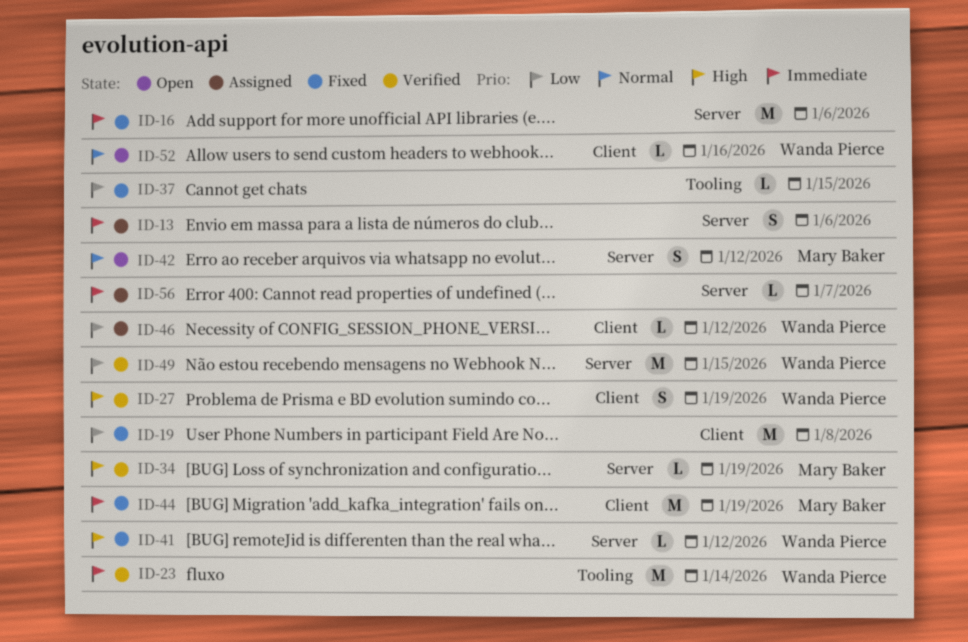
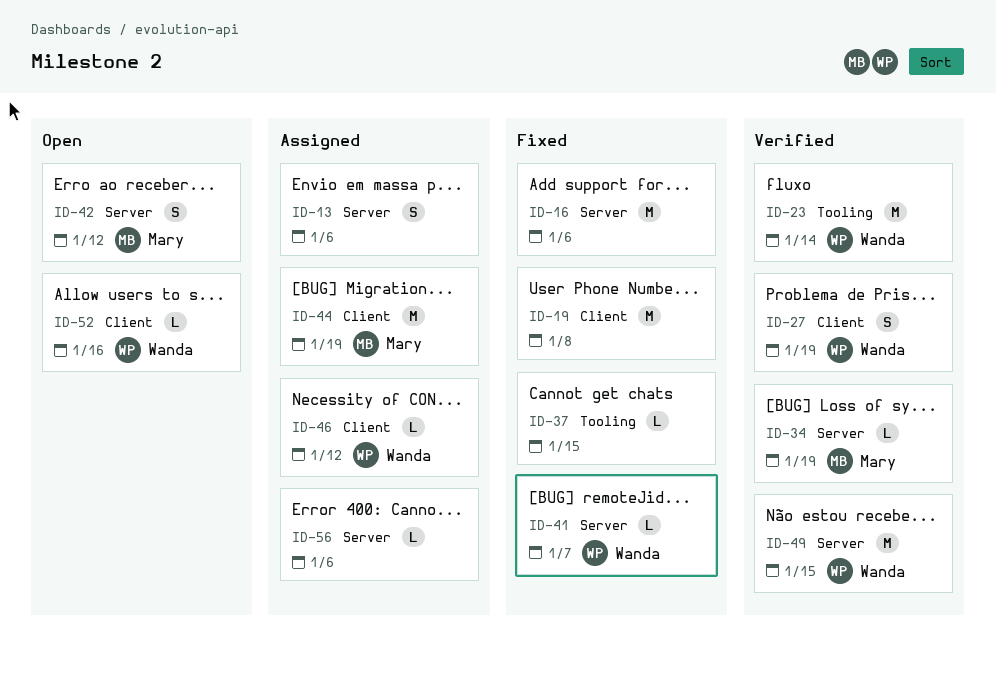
ID-41, due: Jan 12 -> Jan 7
ID-44, status: Fixed -> Assigned
ID-56, due: Jan 7 -> Jan 6

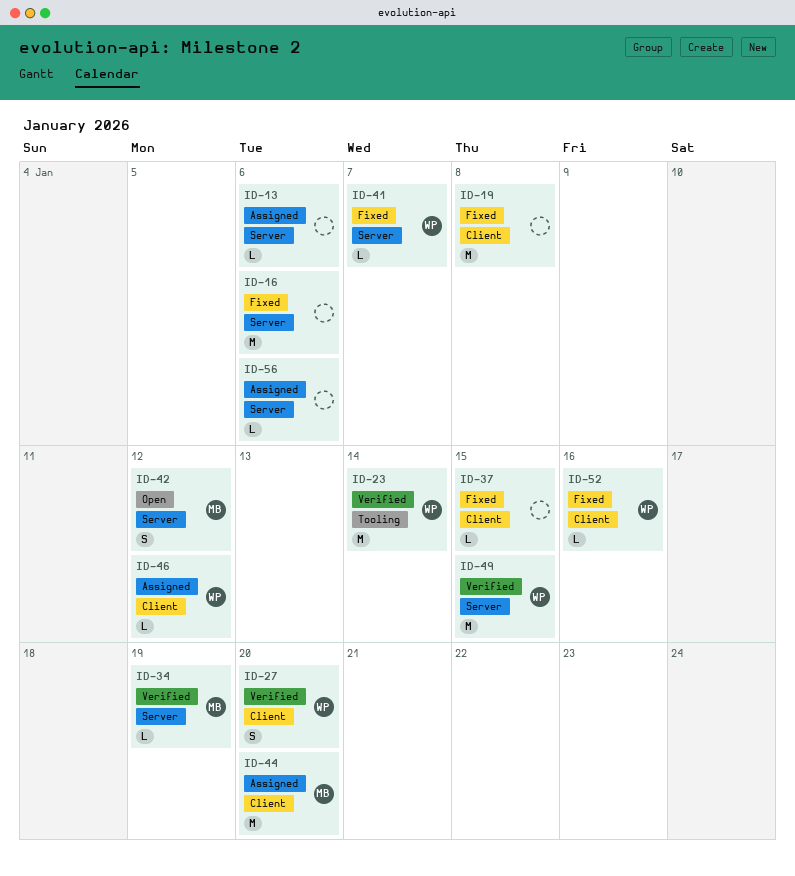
ID-13, estimate: S -> L
ID-27, due: Jan 19 -> Jan 20
ID-37, label: Tooling -> Client
ID-44, due: Jan 19 -> Jan 20
ID-52, status: Open -> Fixed

